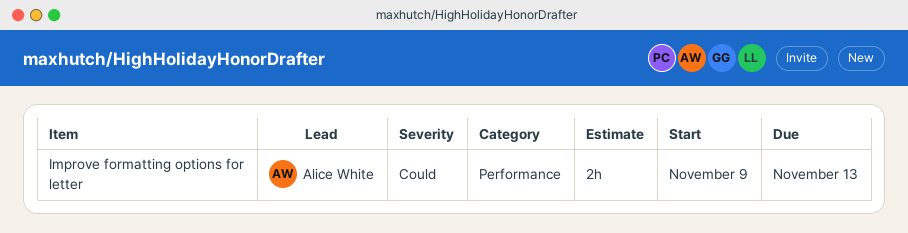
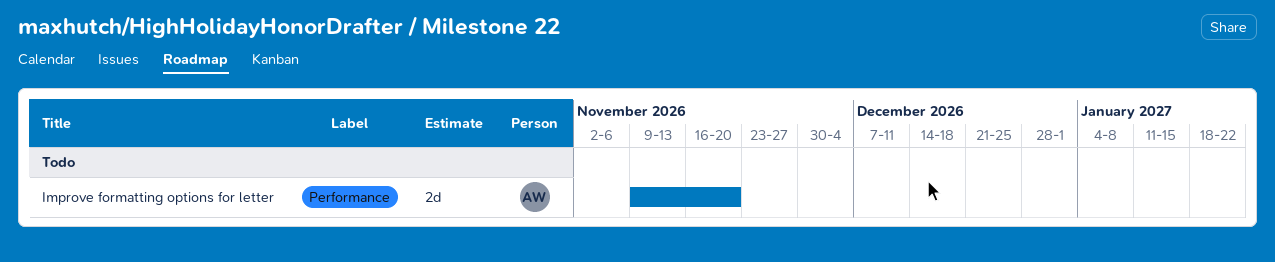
Improve formatting options for letter, estimate: 2h -> 2d
Improve formatting options for letter, due: Nov 13 -> Nov 20

